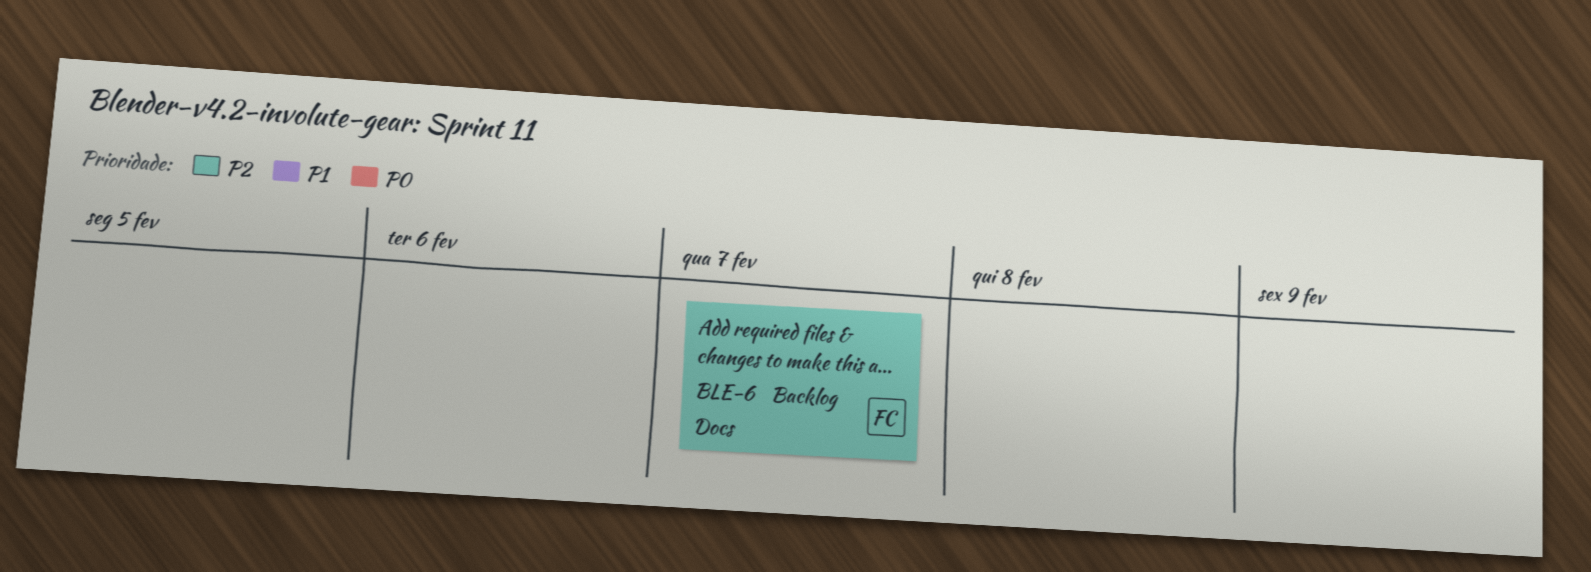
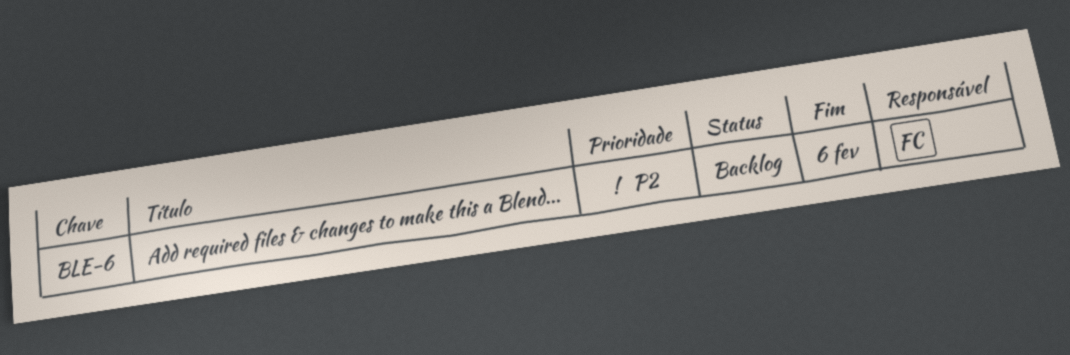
BLE-6, due: Feb 7 -> Feb 6

